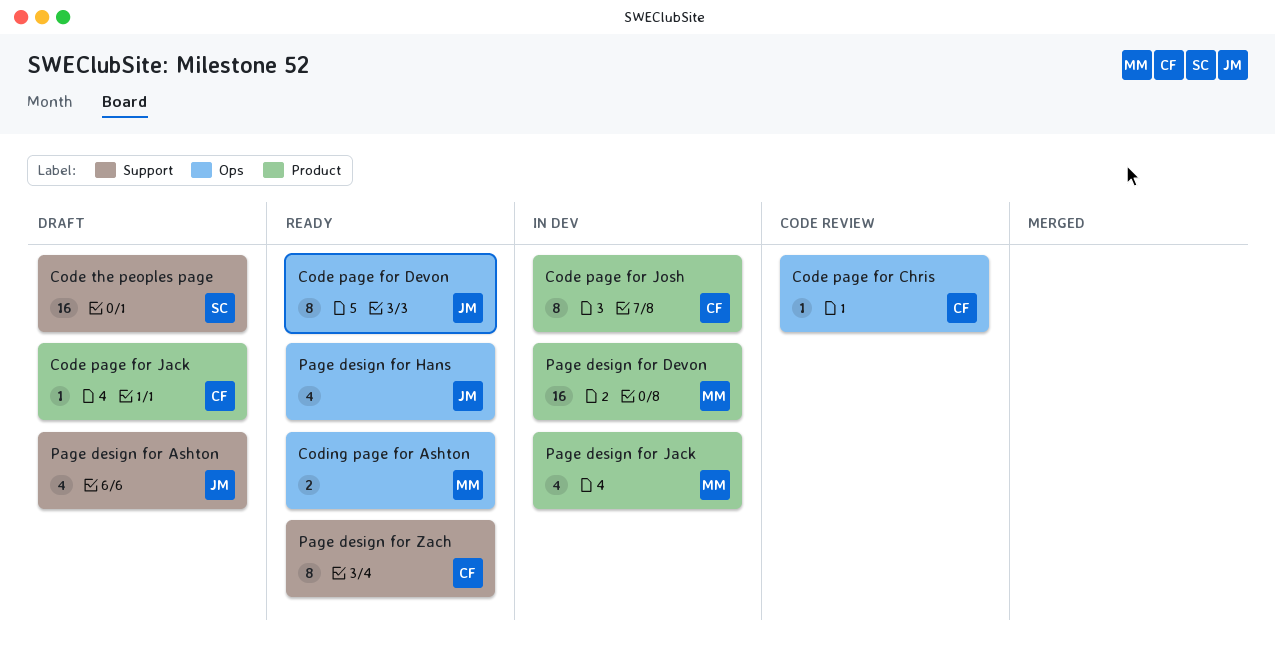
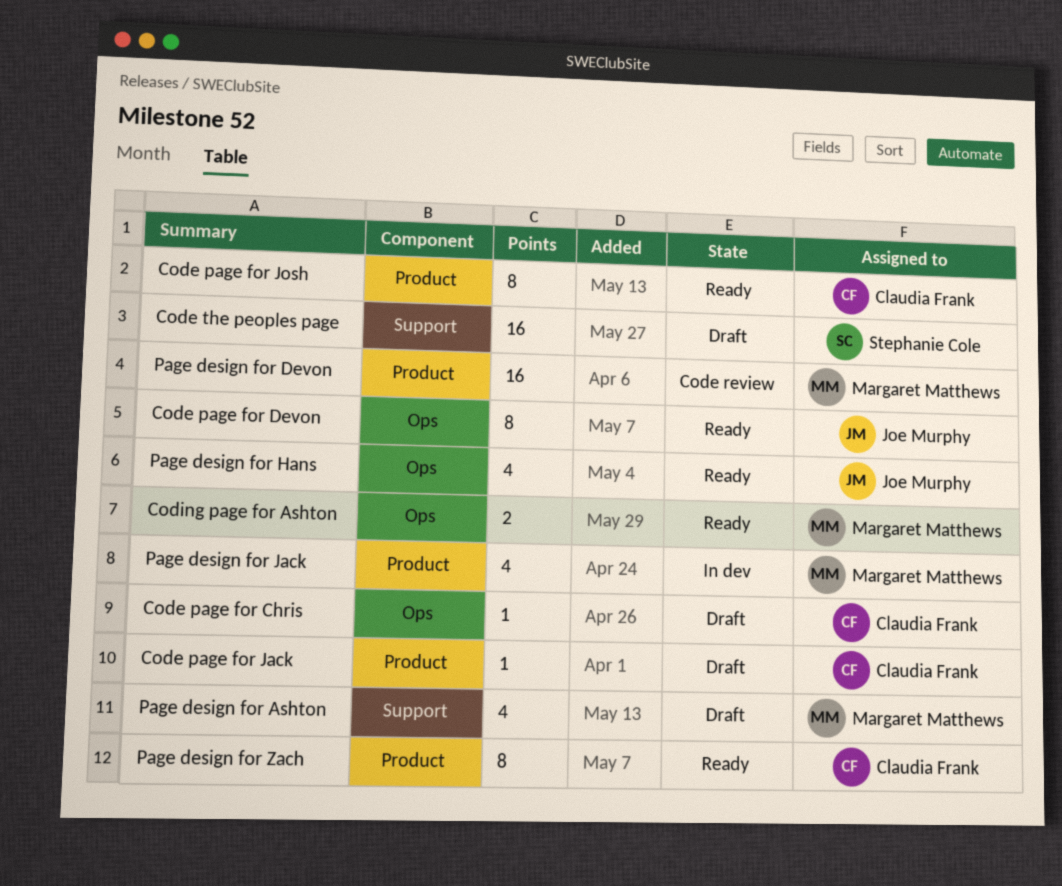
Code page for Chris, status: Code review -> Draft
Code page for Josh, status: In dev -> Ready
Page design for Ashton, owner: Joe Murphy -> Margaret Matthews
Page design for Devon, status: In dev -> Code review
Page design for Zach, label: Support -> Product

